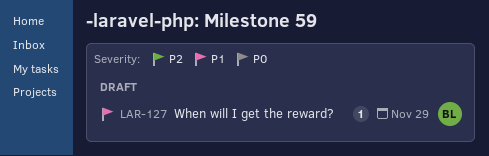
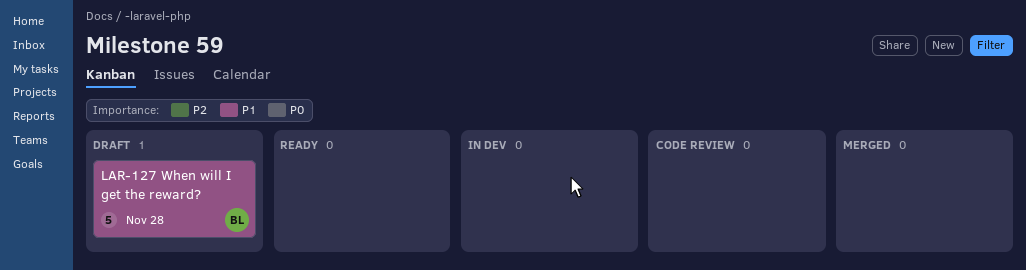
LAR-127, estimate: 1 -> 5
LAR-127, due: Nov 29 -> Nov 28

